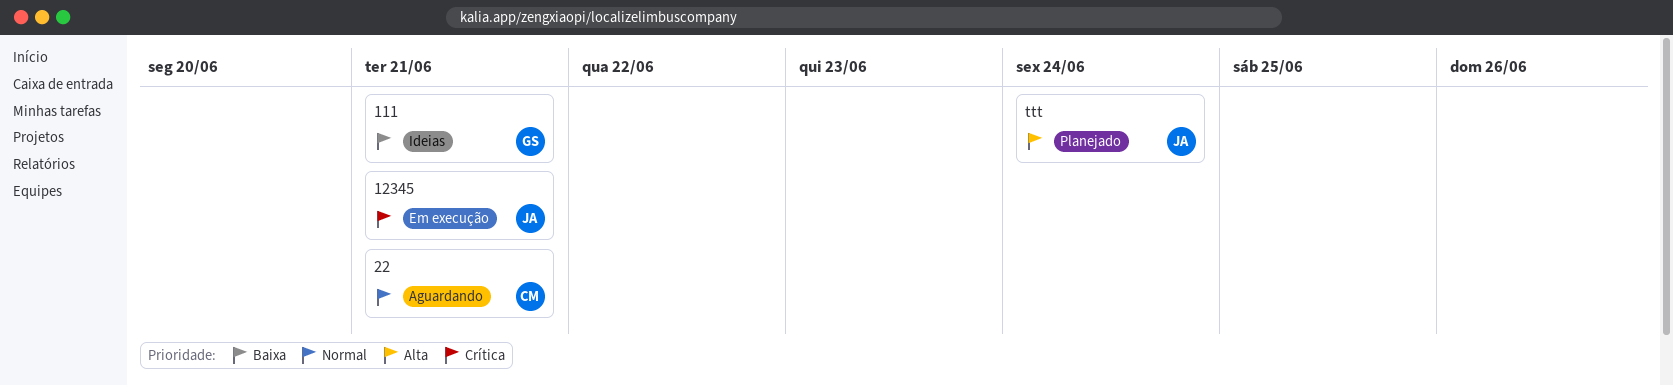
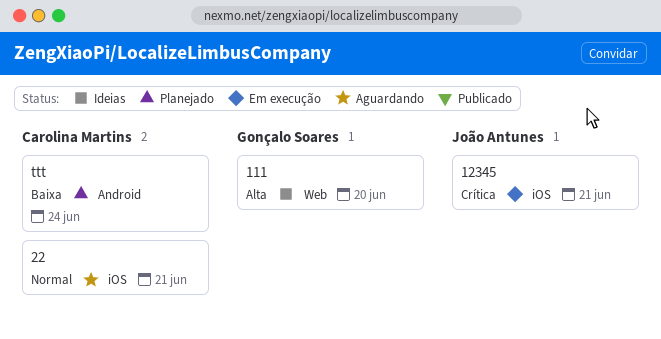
111, priority: Baixa -> Alta
111, due: Jun 21 -> Jun 20
ttt, owner: João Antunes -> Carolina Martins
ttt, priority: Alta -> Baixa

